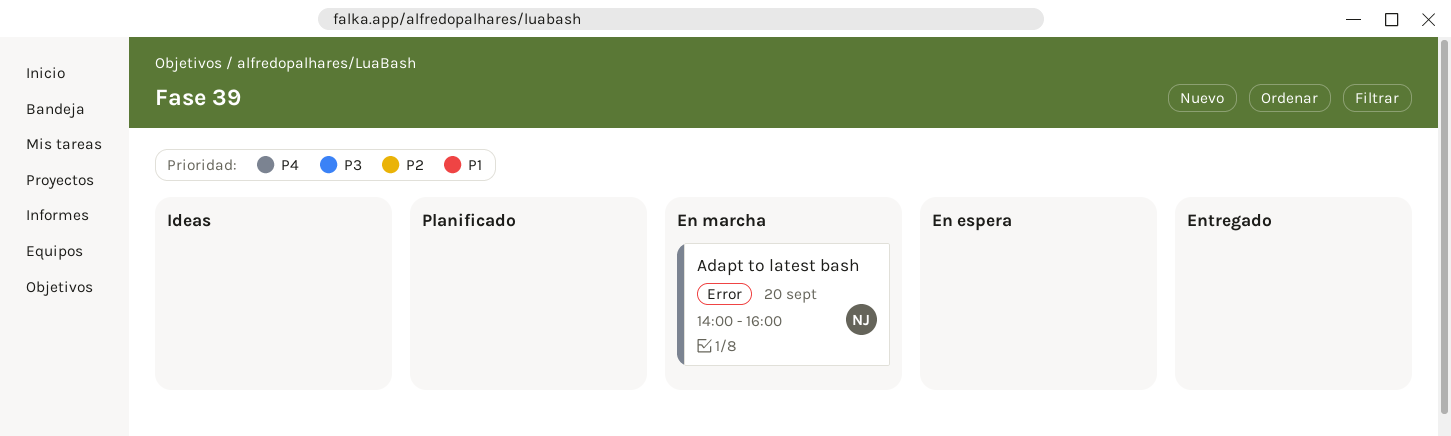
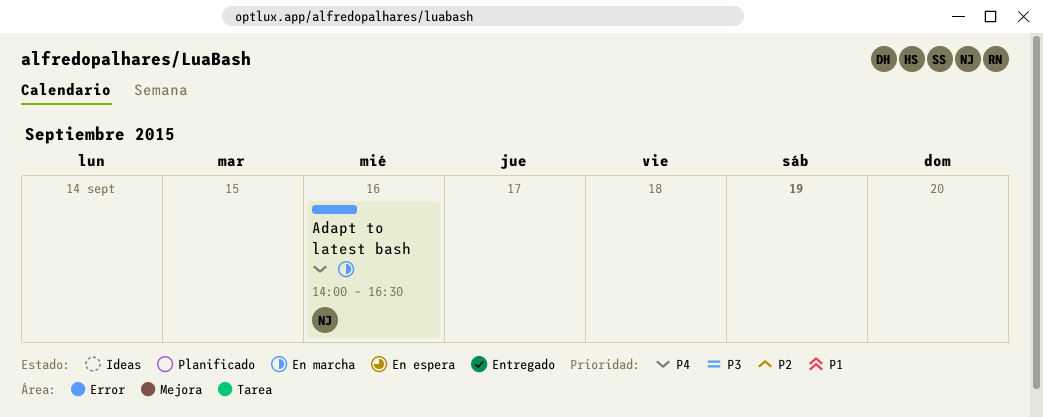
Adapt to latest bash, day: Sep 20 -> Sep 16
Adapt to latest bash, ends: 16:00 -> 16:30

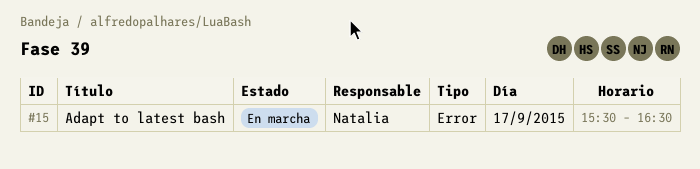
Adapt to latest bash, day: Sep 16 -> Sep 17
Adapt to latest bash, begins: 14:00 -> 15:30

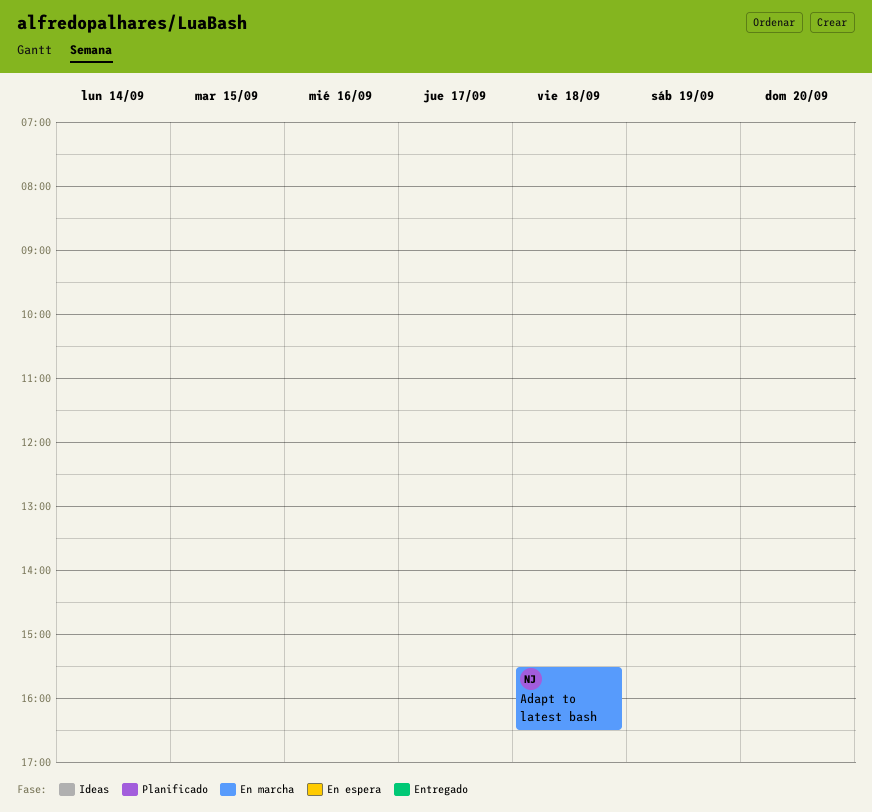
Adapt to latest bash, day: Sep 17 -> Sep 18

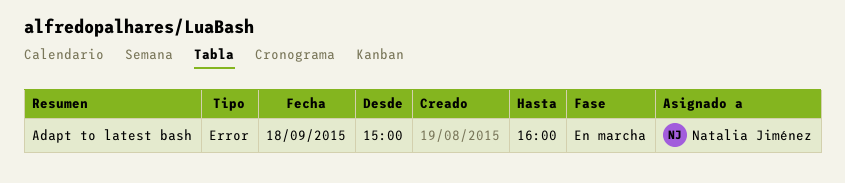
Adapt to latest bash, begins: 15:30 -> 15:00
Adapt to latest bash, ends: 16:30 -> 16:00

